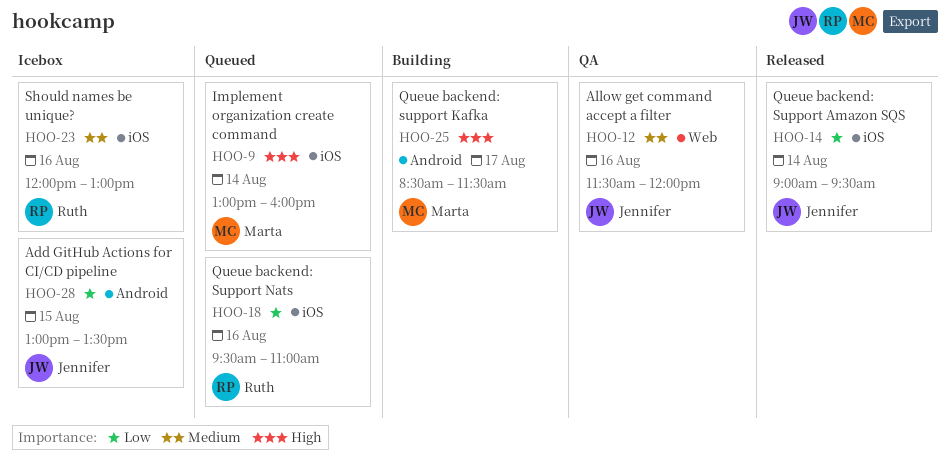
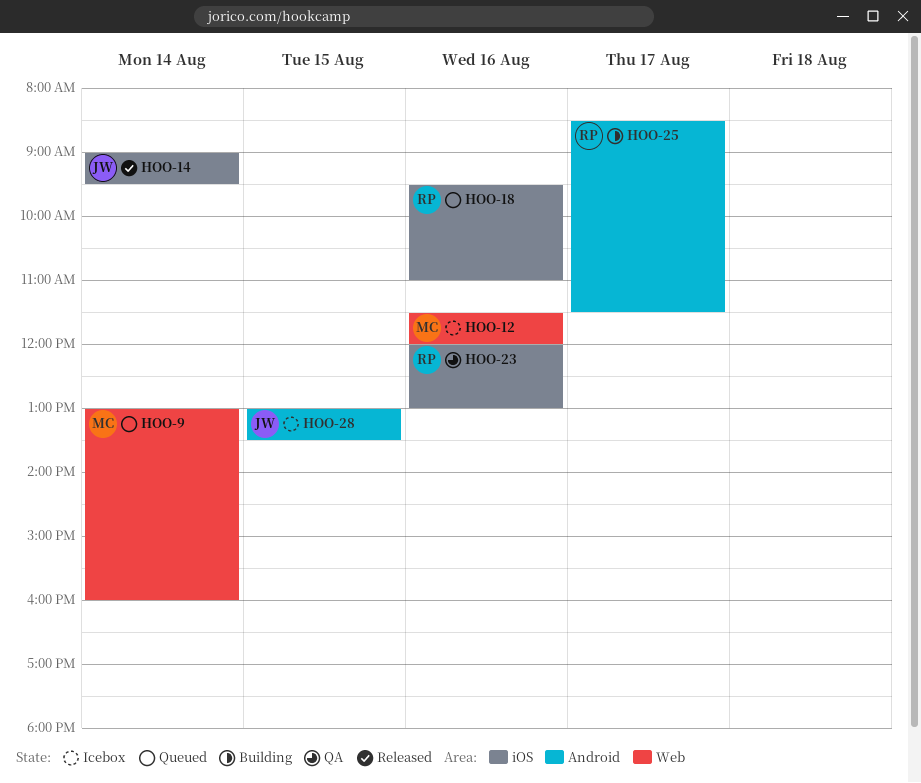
HOO-9, label: iOS -> Web
HOO-12, status: QA -> Icebox
HOO-12, owner: Jennifer -> Marta
HOO-23, status: Icebox -> QA
HOO-25, owner: Marta -> Ruth

